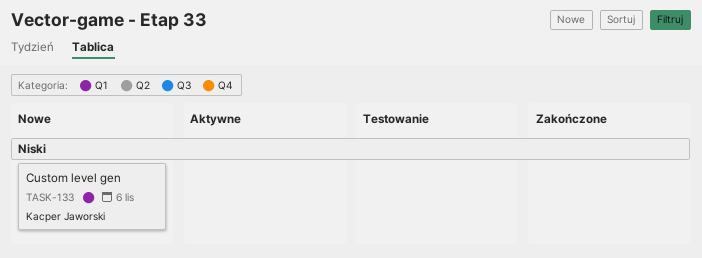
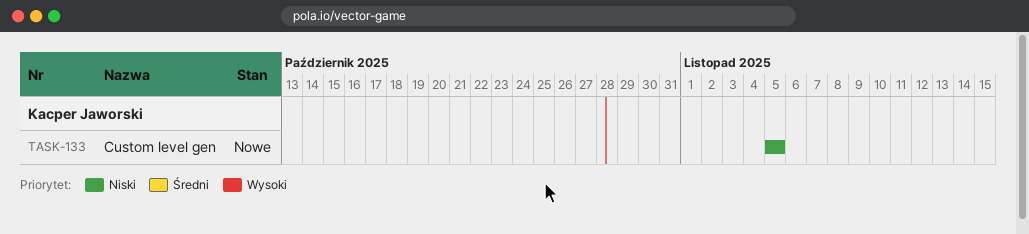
TASK-133, due: Nov 6 -> Nov 5

